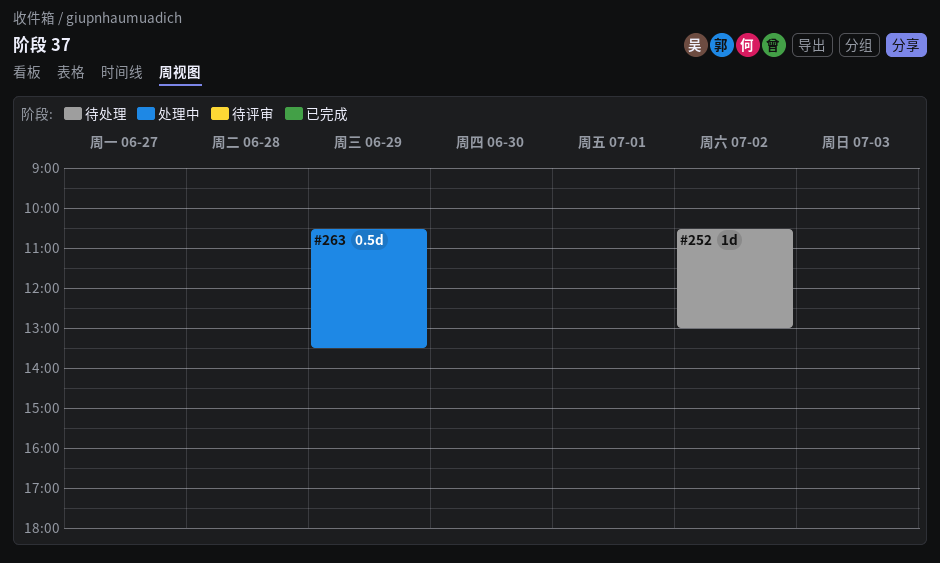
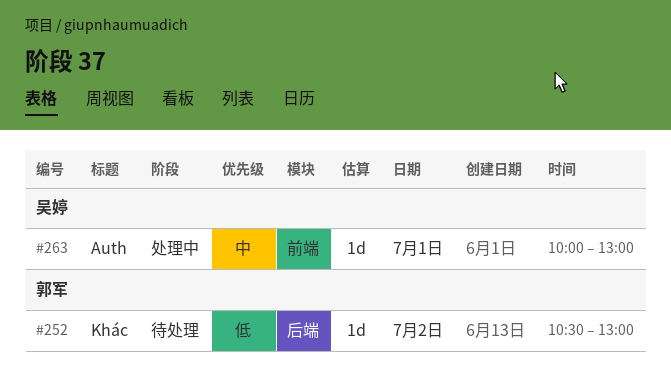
#263, estimate: 0.5d -> 1d
#263, day: Jun 29 -> Jul 1
#263, begins: 10:30 -> 10:00
#263, ends: 13:30 -> 13:00

